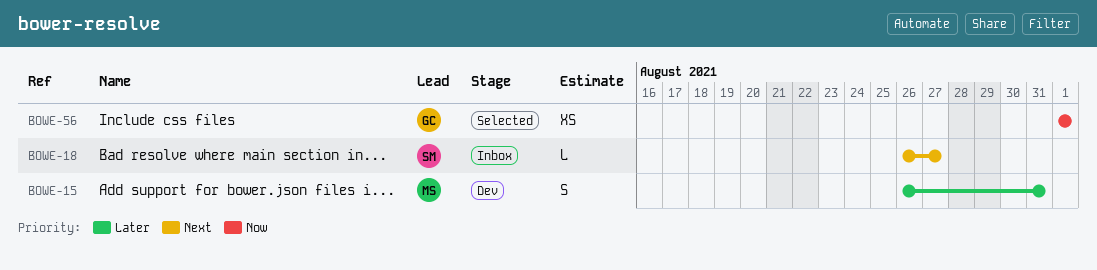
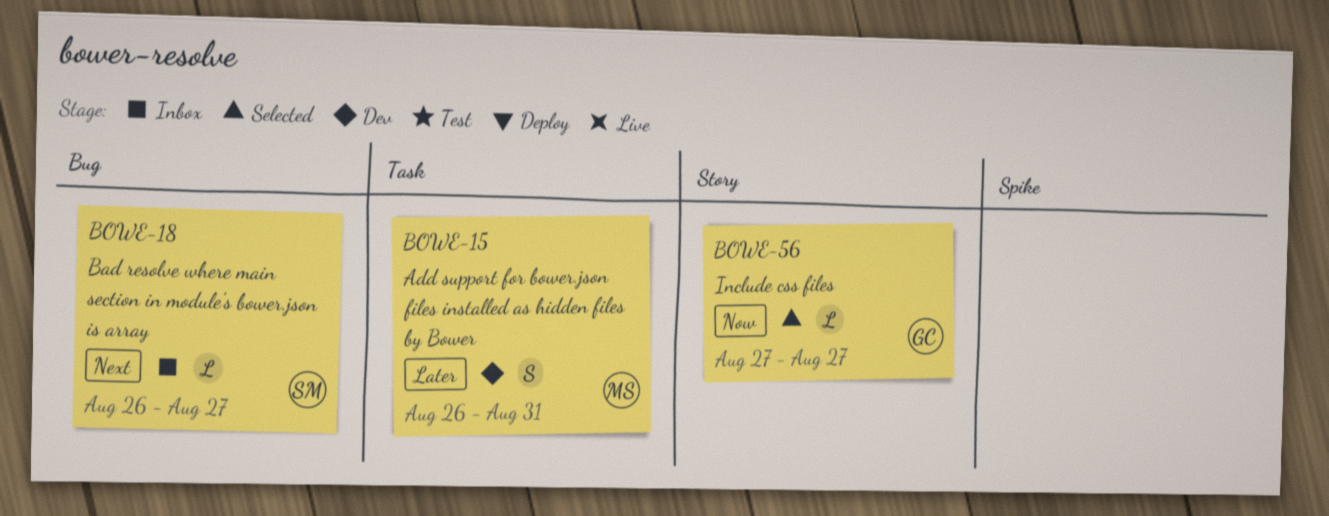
BOWE-56, estimate: XS -> L
BOWE-56, start: Sep 1 -> Aug 27
BOWE-56, due: Sep 1 -> Aug 27

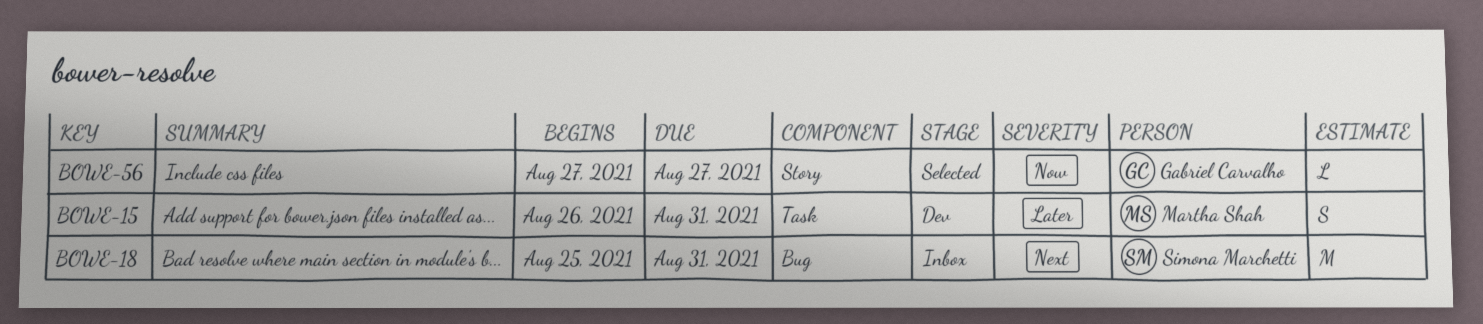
BOWE-18, estimate: L -> M
BOWE-18, start: Aug 26 -> Aug 25
BOWE-18, due: Aug 27 -> Aug 31

